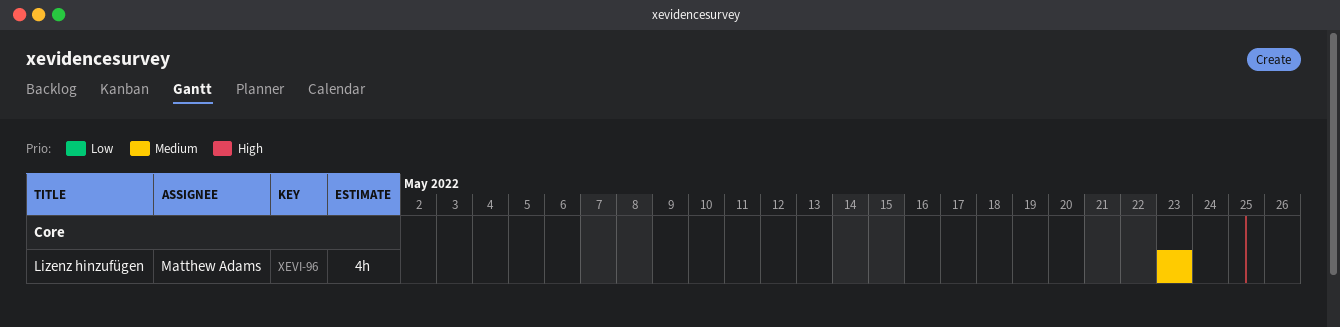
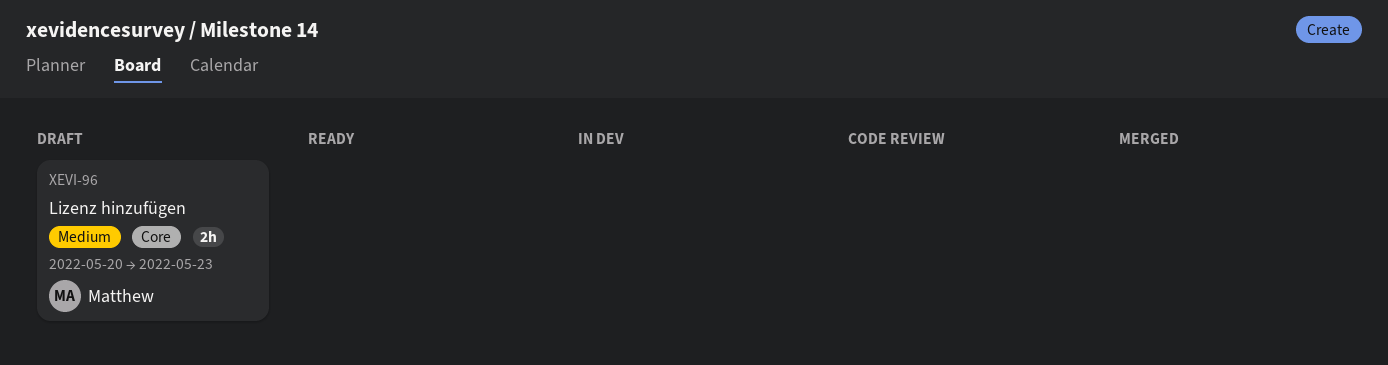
XEVI-96, estimate: 4h -> 2h
XEVI-96, start: May 23 -> May 20

